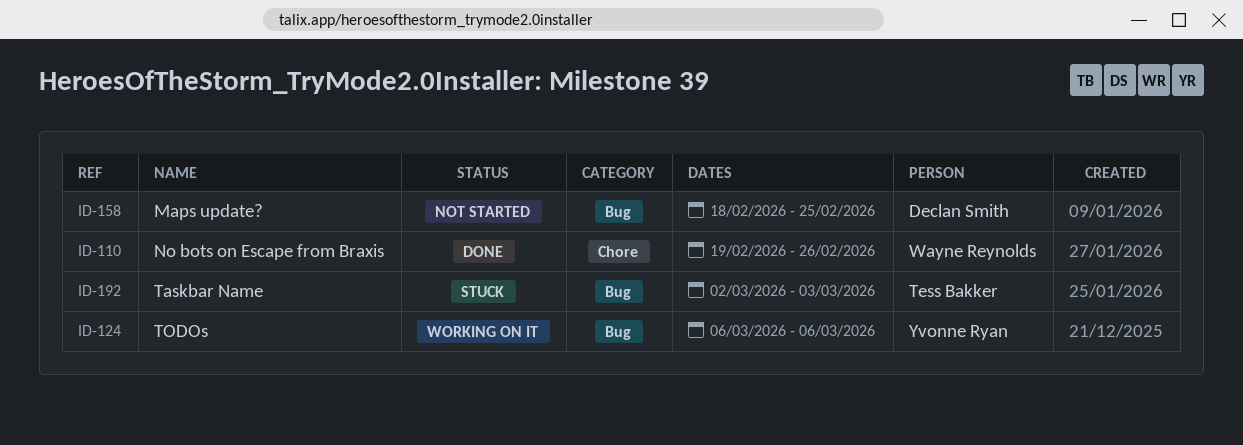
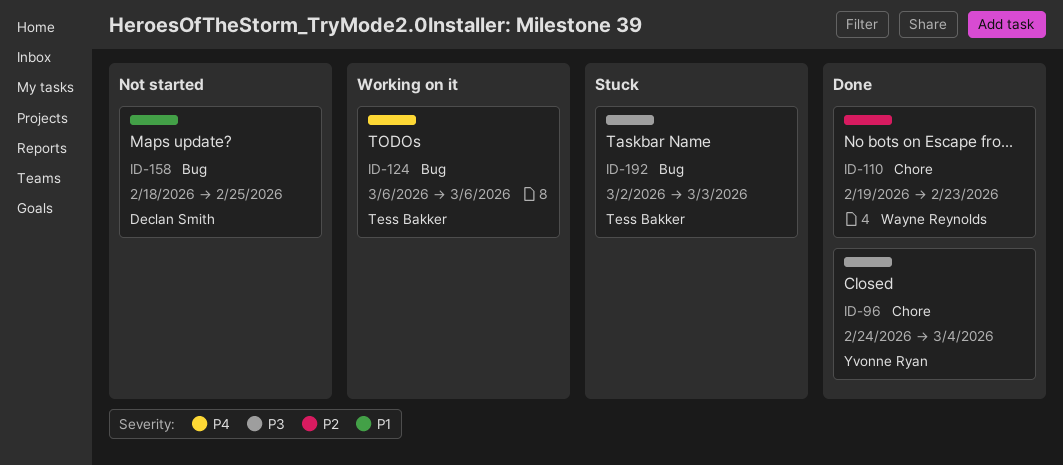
ID-96: none -> present
ID-110, due: Feb 26 -> Feb 23
ID-124, owner: Yvonne Ryan -> Tess Bakker

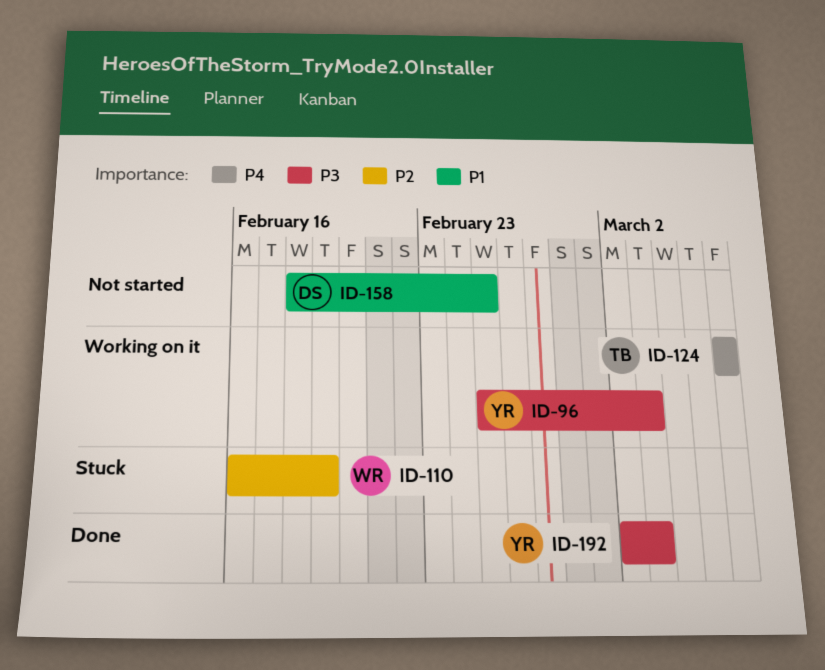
ID-96, status: Done -> Working on it
ID-96, start: Feb 24 -> Feb 25
ID-96, due: Mar 4 -> Mar 3
ID-110, status: Done -> Stuck
ID-110, start: Feb 19 -> Feb 16
ID-110, due: Feb 23 -> Feb 19
ID-192, status: Stuck -> Done
ID-192, owner: Tess Bakker -> Yvonne Ryan

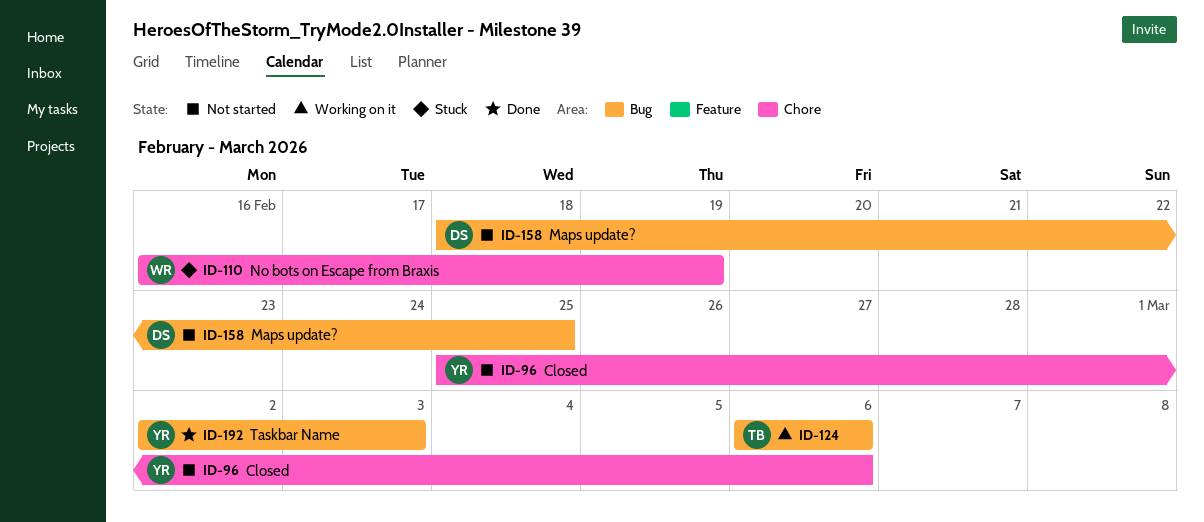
ID-96, status: Working on it -> Not started
ID-96, due: Mar 3 -> Mar 6

